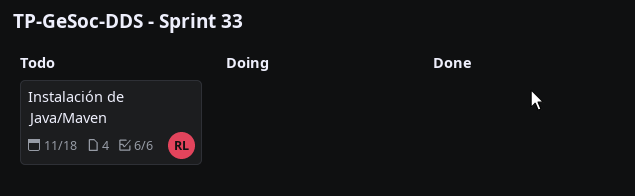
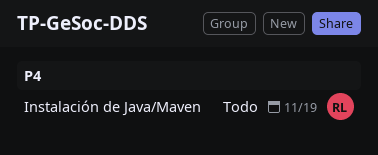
Instalación de Java/Maven, due: Nov 18 -> Nov 19

